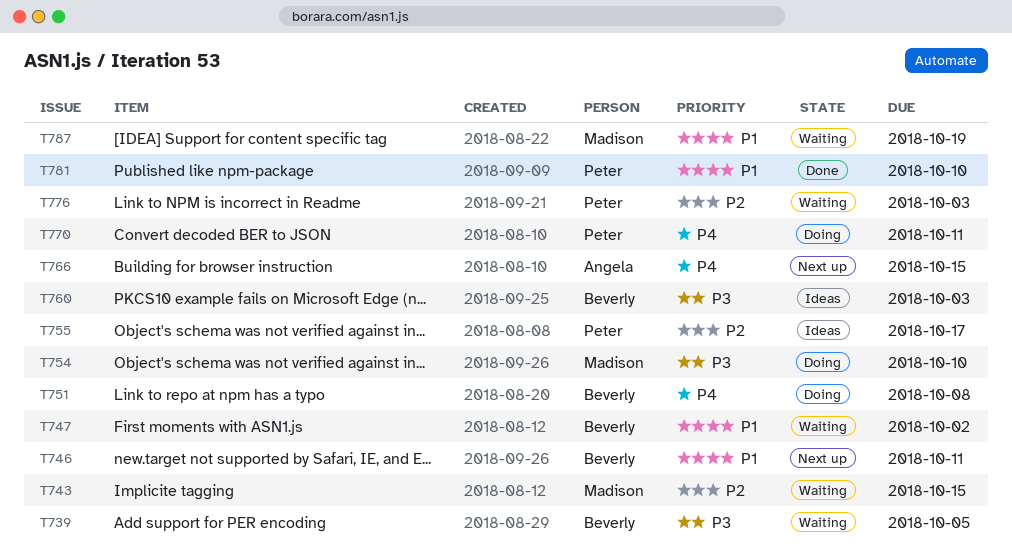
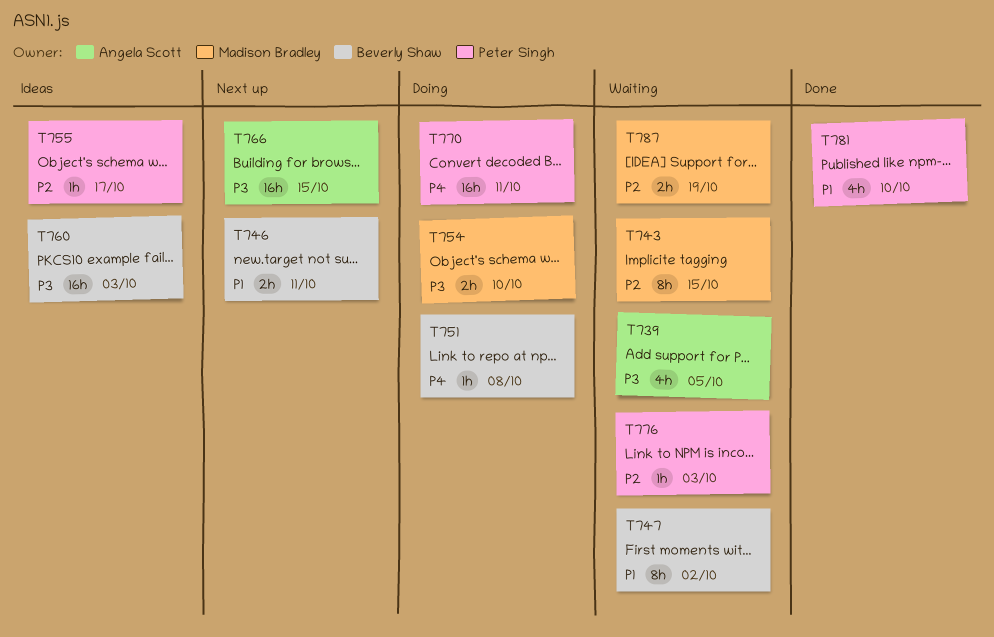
T739, owner: Beverly Shaw -> Angela Scott
T766, priority: P4 -> P3
T787, priority: P1 -> P2

